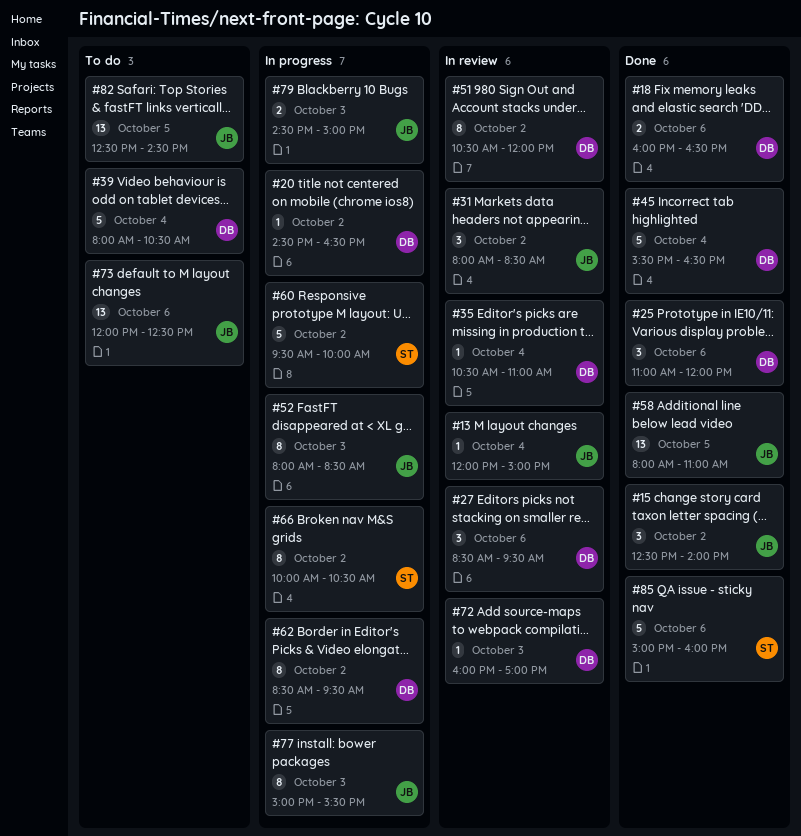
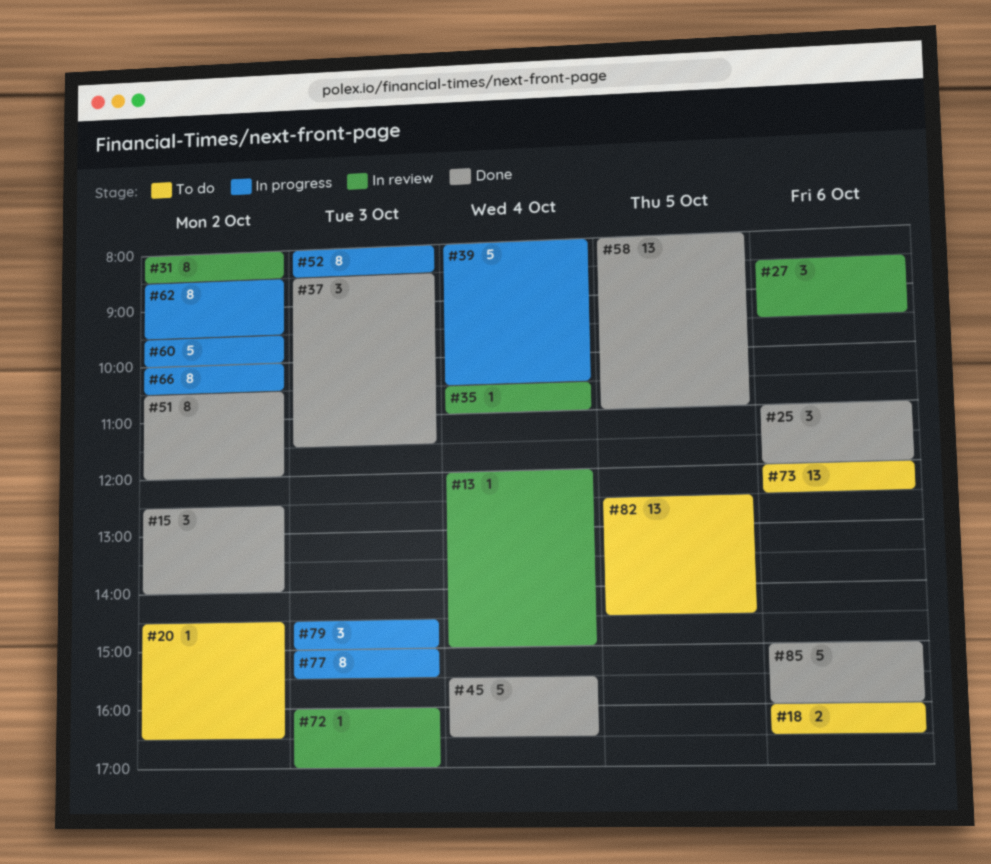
#18, status: Done -> To do
#20, status: In progress -> To do
#31, estimate: 3 -> 8
#37: none -> present
#39, status: To do -> In progress
#51, status: In review -> Done
#79, estimate: 2 -> 3

